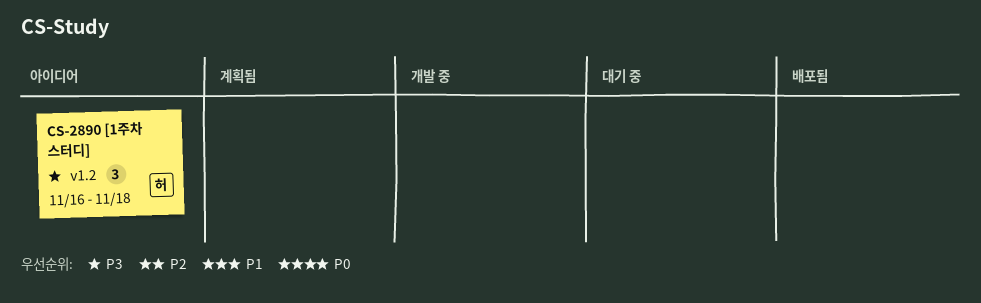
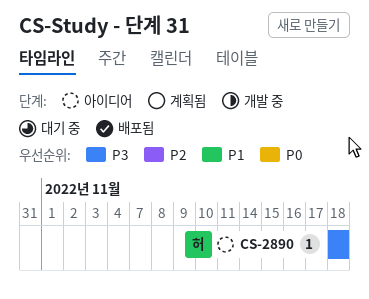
CS-2890, estimate: 3 -> 1
CS-2890, start: Nov 16 -> Nov 18

